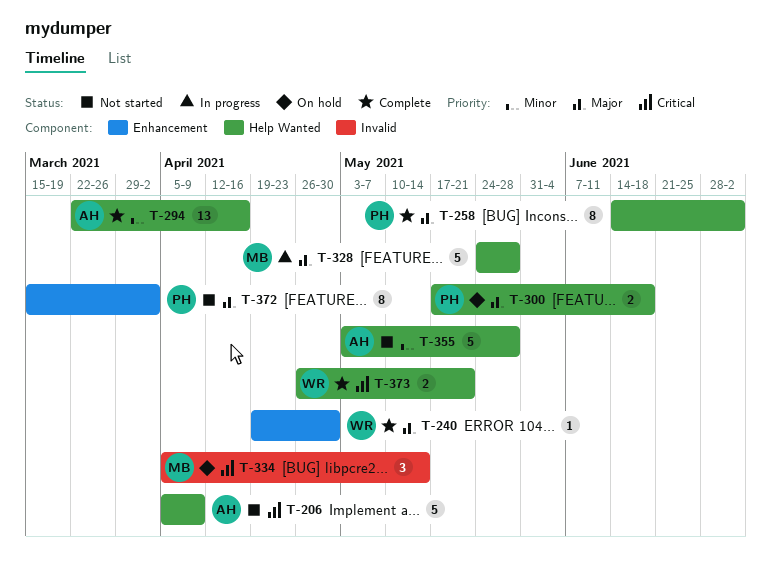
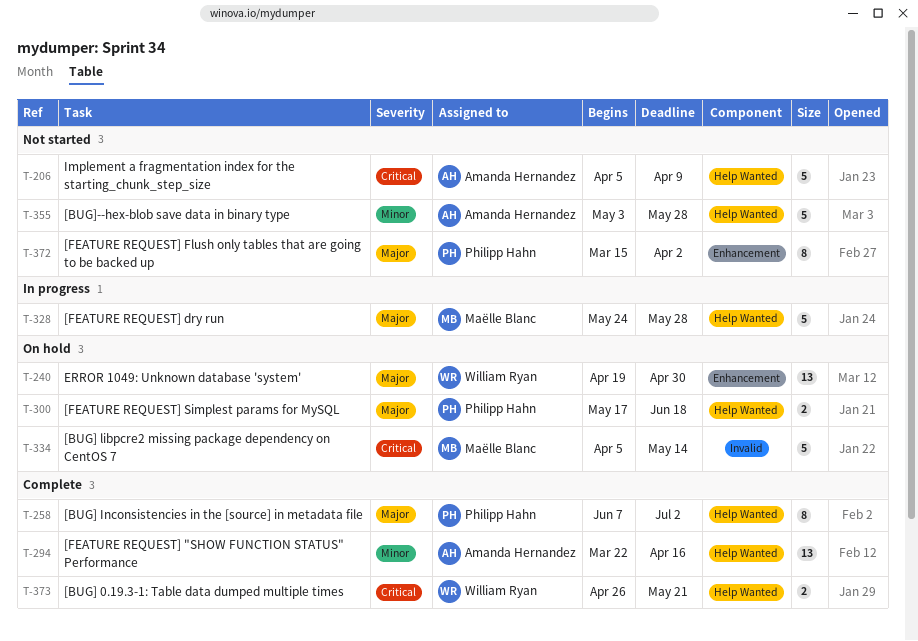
T-240, status: Complete -> On hold
T-240, estimate: 1 -> 13
T-258, start: Jun 14 -> Jun 7
T-334, estimate: 3 -> 5

